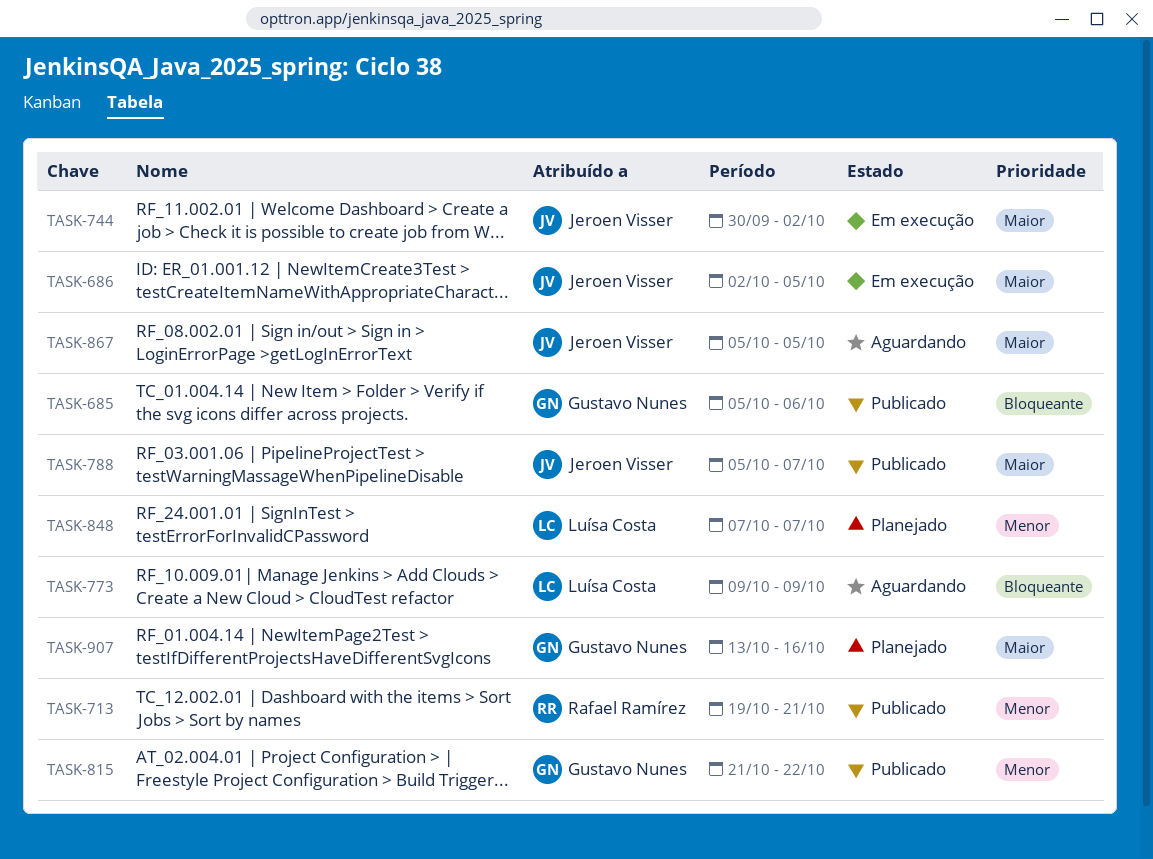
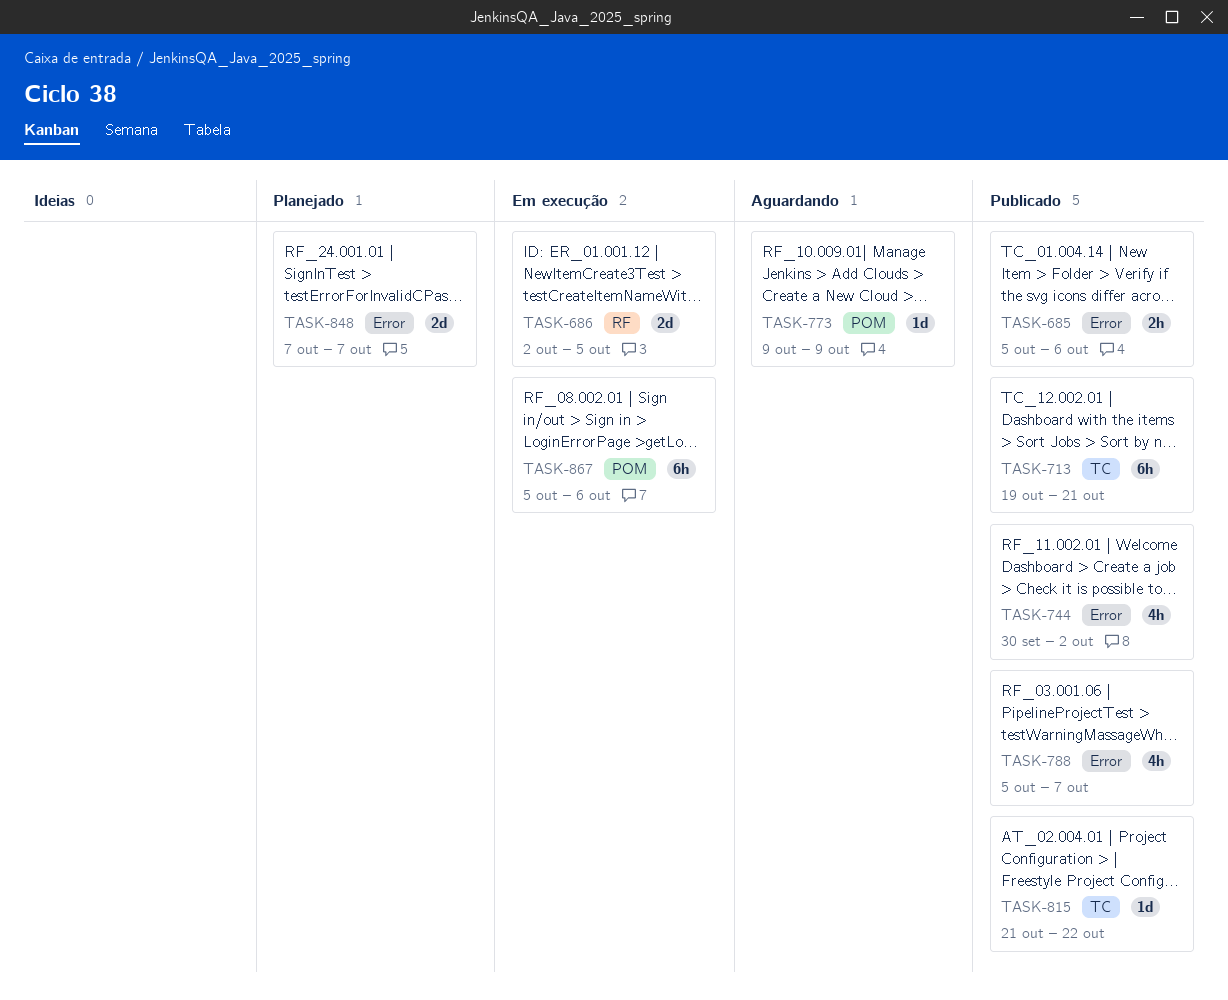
TASK-744, status: Em execução -> Publicado
TASK-867, status: Aguardando -> Em execução
TASK-867, due: Oct 5 -> Oct 6
TASK-907: present -> none

